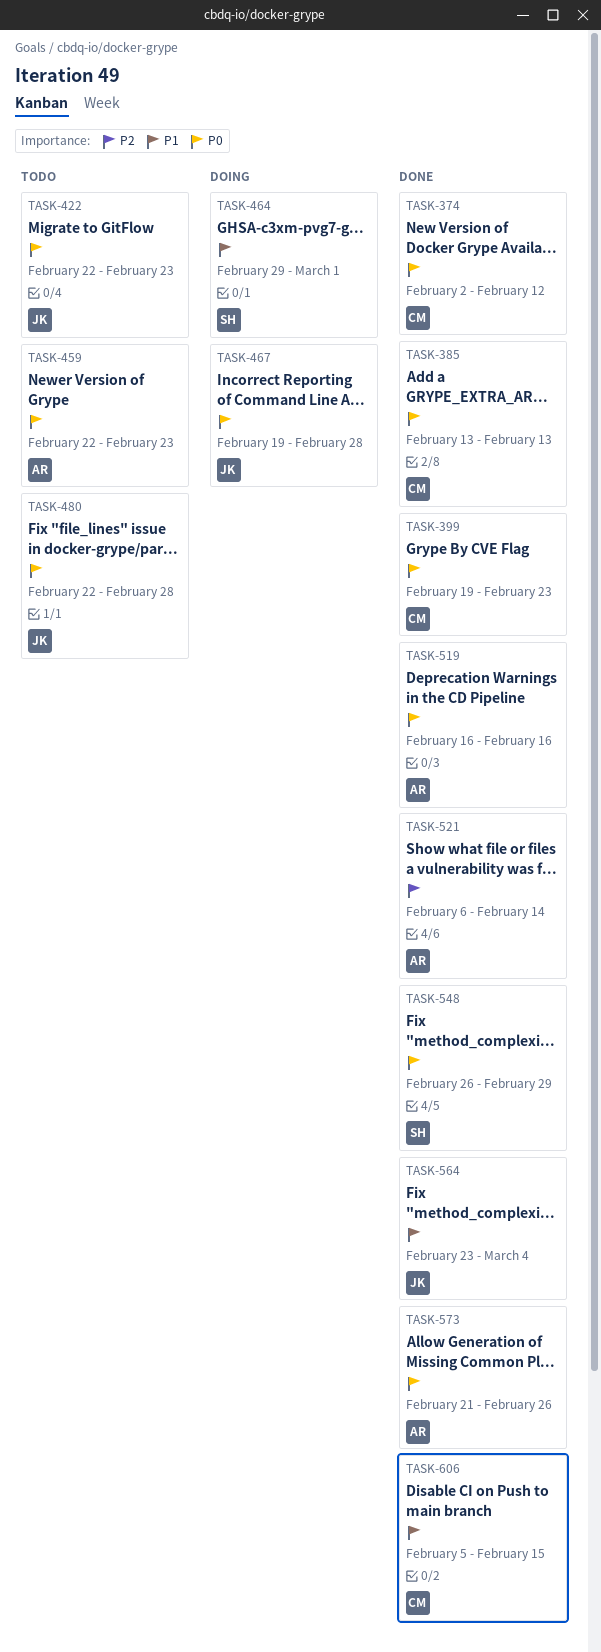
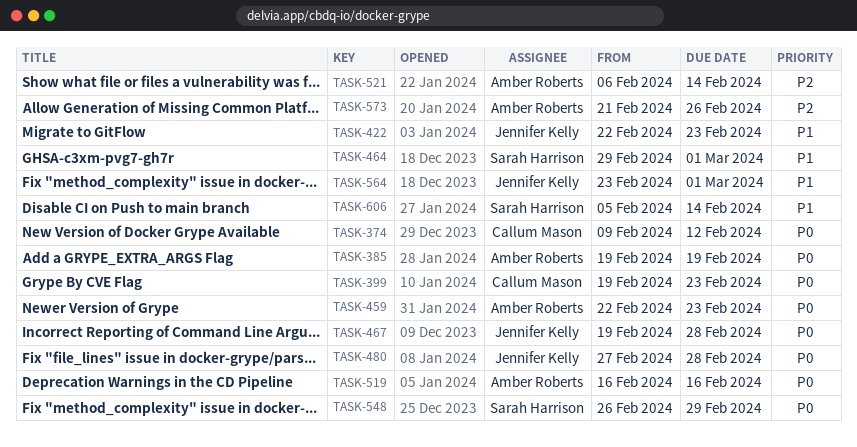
TASK-374, start: Feb 2 -> Feb 9
TASK-385, owner: Callum Mason -> Amber Roberts
TASK-385, start: Feb 13 -> Feb 19
TASK-385, due: Feb 13 -> Feb 19
TASK-422, priority: P0 -> P1
TASK-480, start: Feb 22 -> Feb 27
TASK-564, due: Mar 4 -> Mar 1
TASK-573, priority: P0 -> P2
TASK-606, owner: Callum Mason -> Sarah Harrison
TASK-606, due: Feb 15 -> Feb 14

